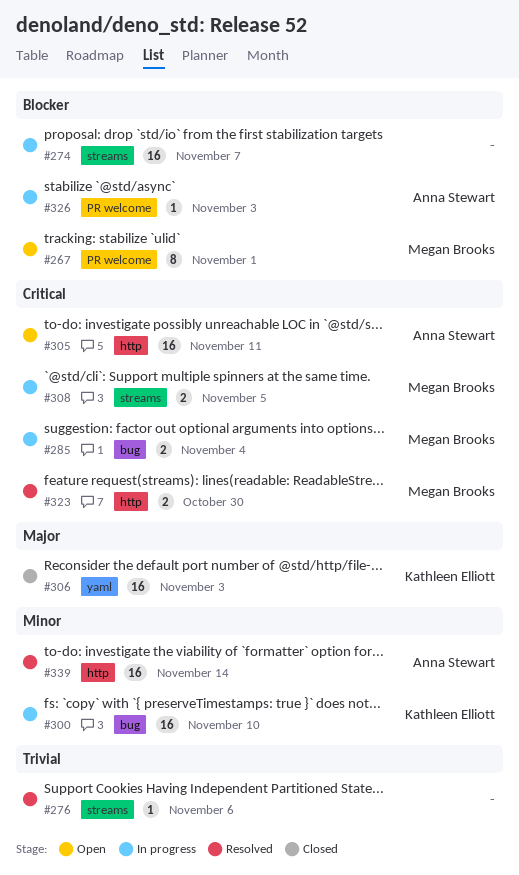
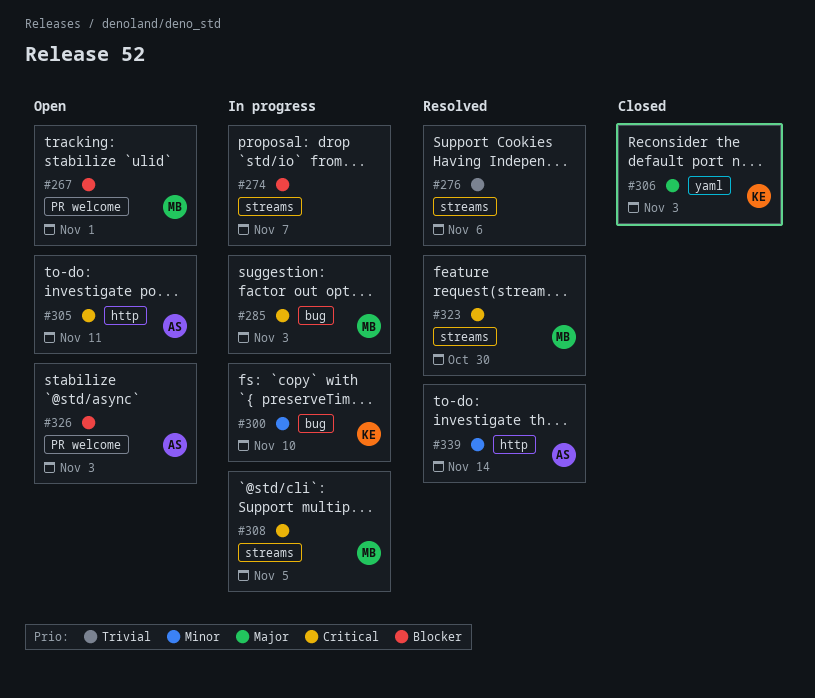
#285, due: Nov 4 -> Nov 3
#323, label: http -> streams
#326, status: In progress -> Open

